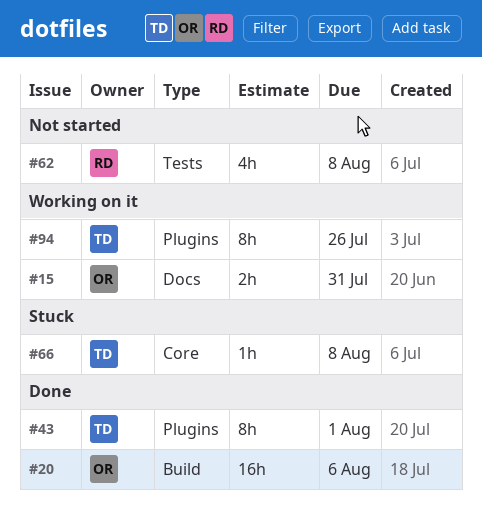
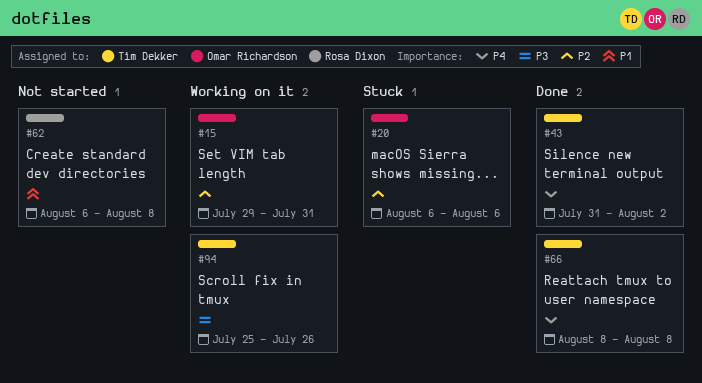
#20, status: Done -> Stuck
#43, due: Aug 1 -> Aug 2
#66, status: Stuck -> Done

